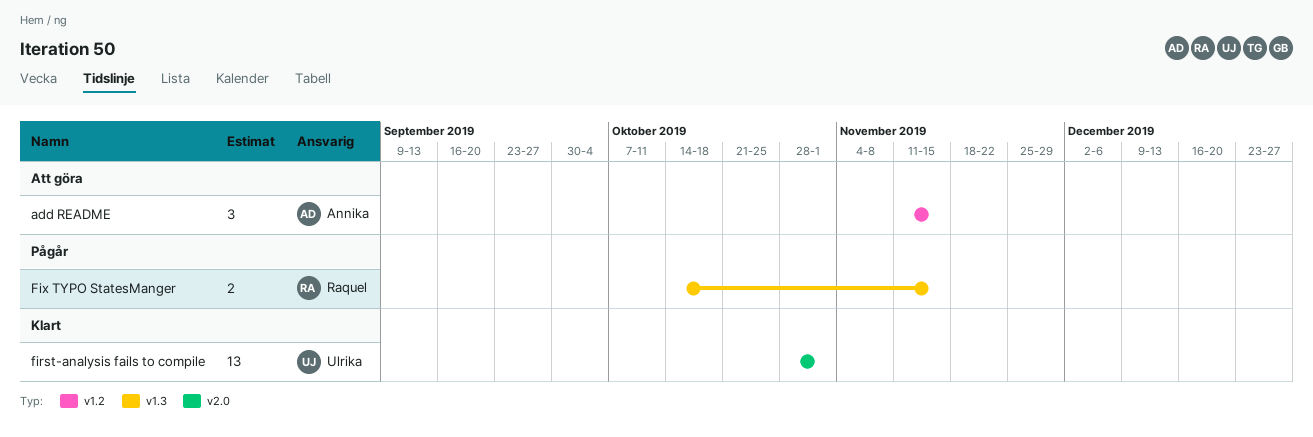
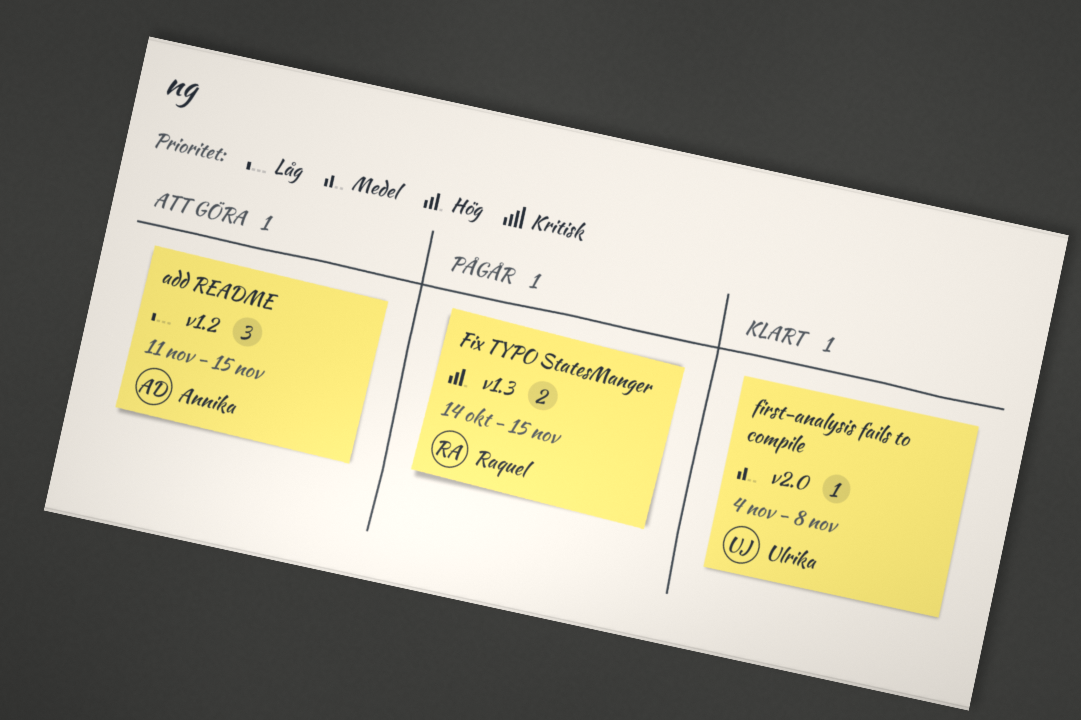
first-analysis fails to compile, estimate: 13 -> 1
first-analysis fails to compile, start: Oct 28 -> Nov 4
first-analysis fails to compile, due: Nov 1 -> Nov 8

